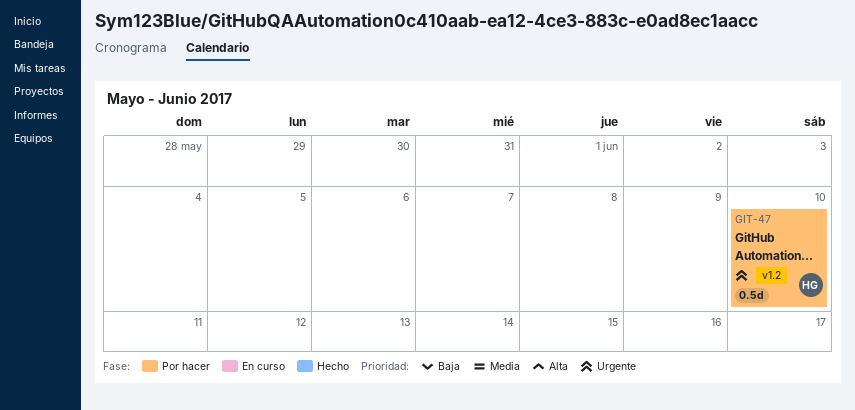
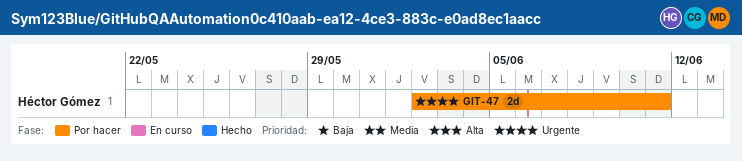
GIT-47, estimate: 0.5d -> 2d
GIT-47, due: Jun 10 -> Jun 11

